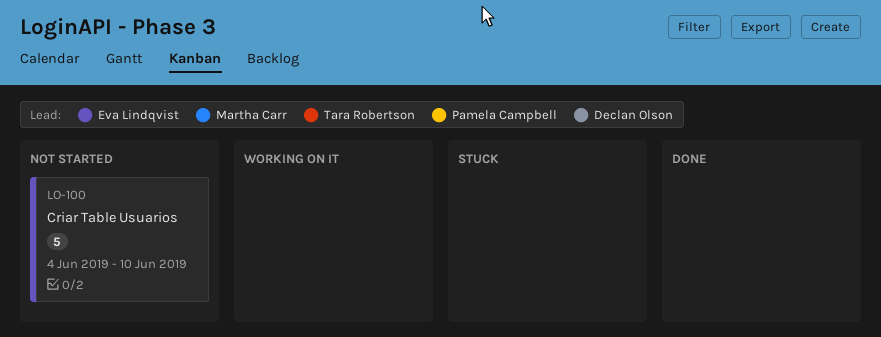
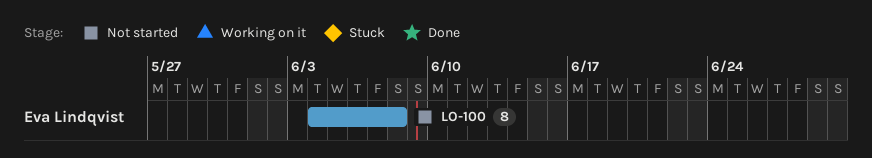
LO-100, estimate: 5 -> 8
LO-100, due: Jun 10 -> Jun 8

